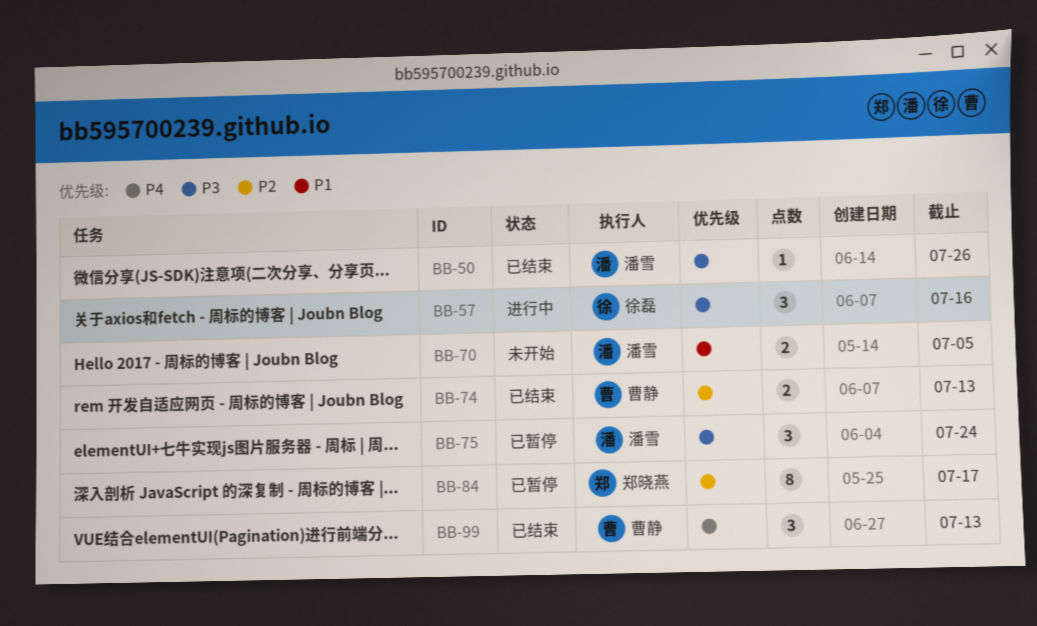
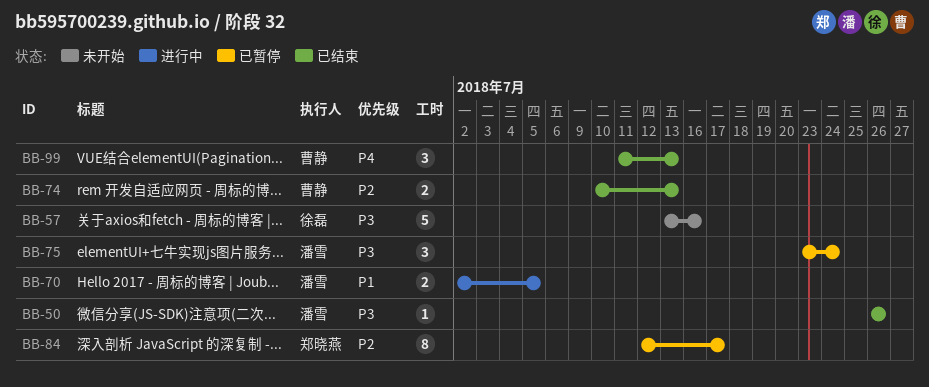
BB-57, status: 进行中 -> 未开始
BB-57, estimate: 3 -> 5
BB-70, status: 未开始 -> 进行中

